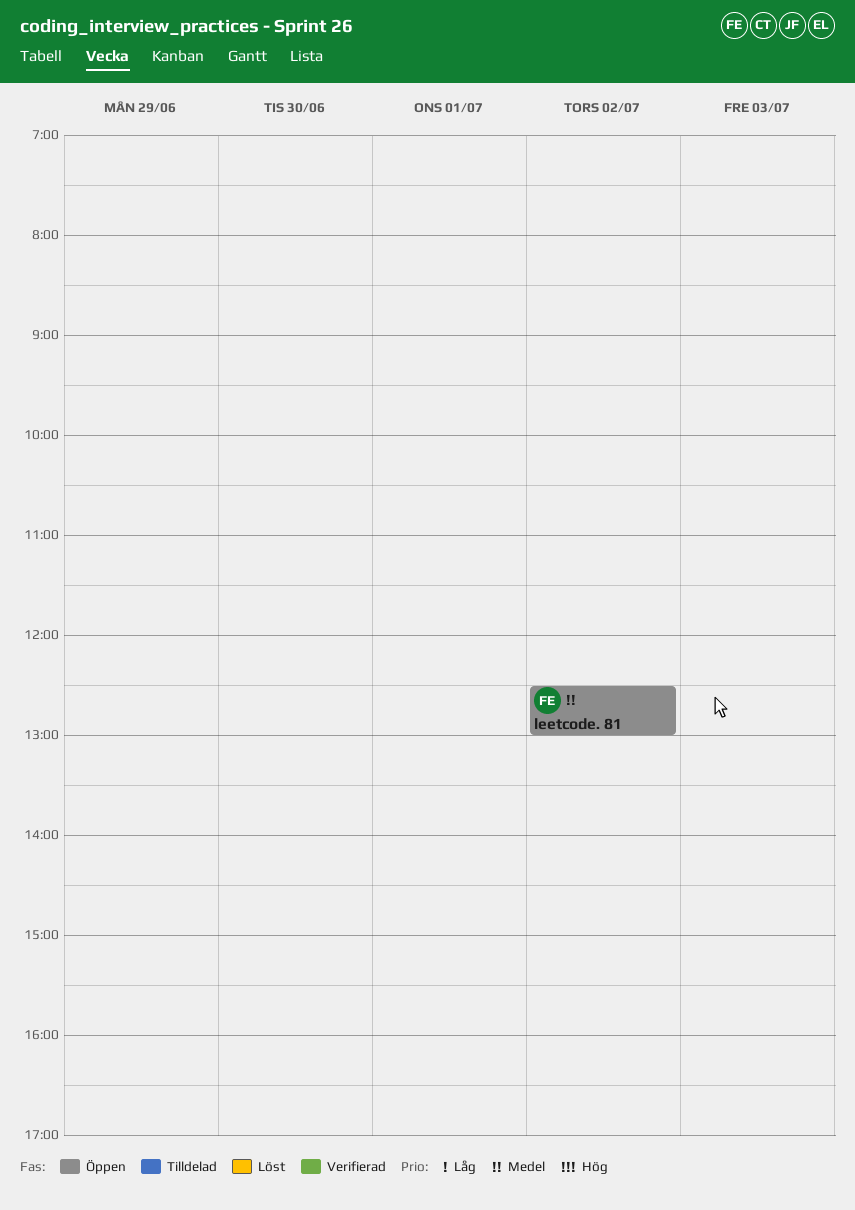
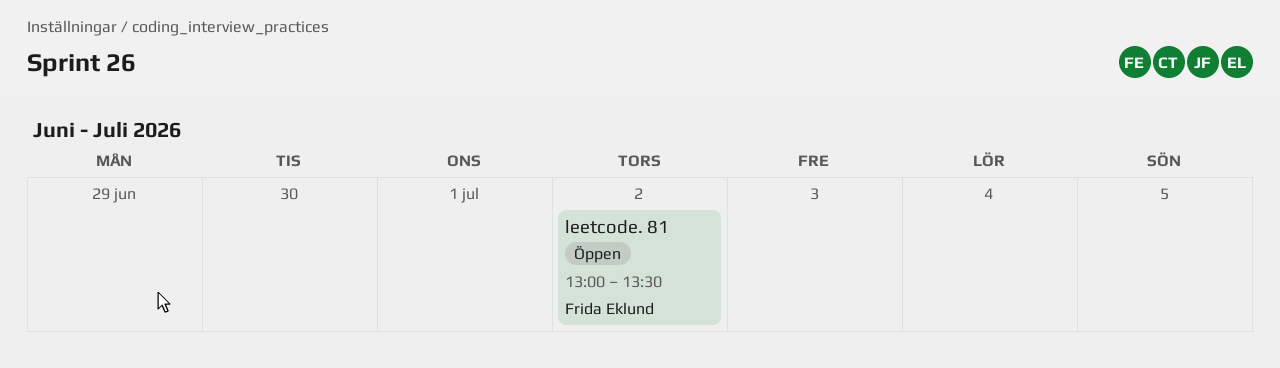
leetcode. 81, begins: 12:30 -> 13:00
leetcode. 81, ends: 13:00 -> 13:30

